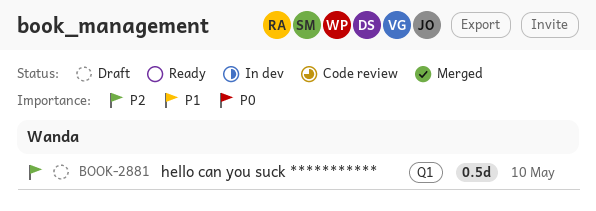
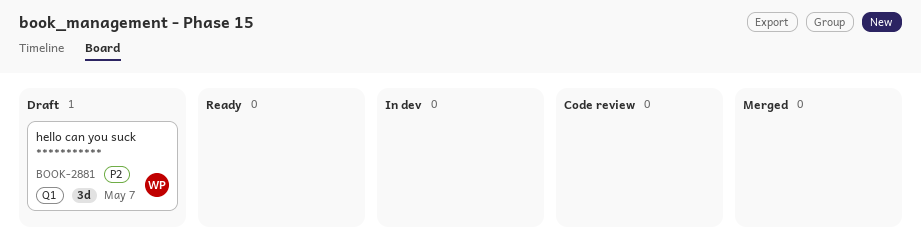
BOOK-2881, estimate: 0.5d -> 3d
BOOK-2881, due: May 10 -> May 7

